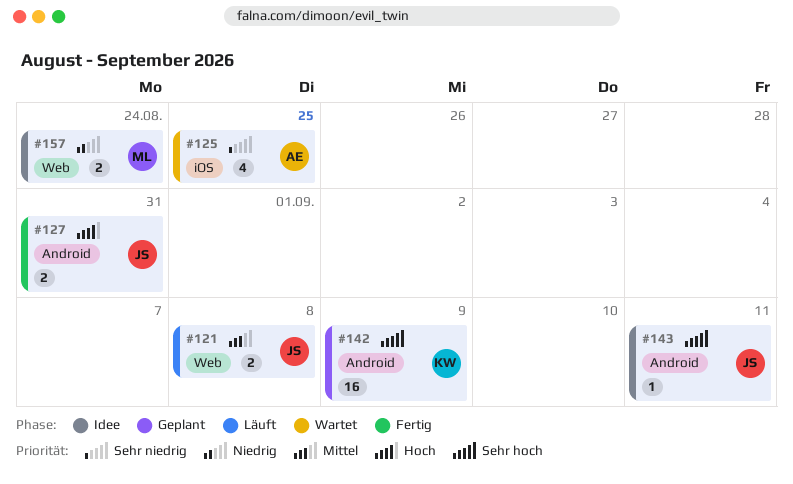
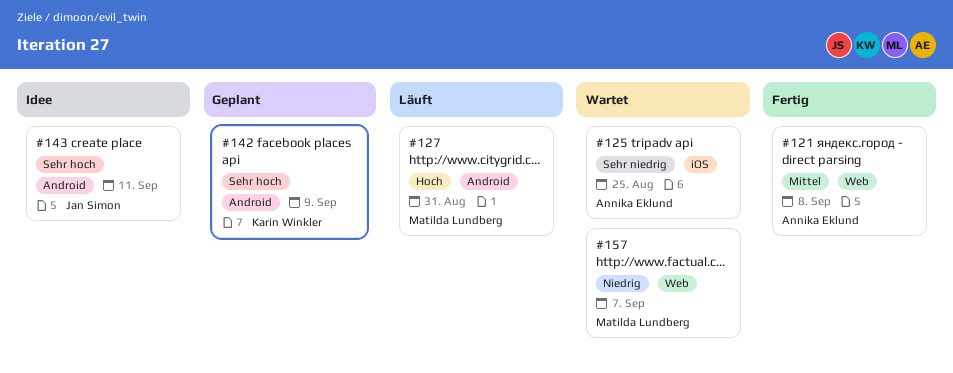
#121, status: Läuft -> Fertig
#121, owner: Jan Simon -> Annika Eklund
#127, status: Fertig -> Läuft
#127, owner: Jan Simon -> Matilda Lundberg
#157, status: Idee -> Wartet
#157, due: Aug 24 -> Sep 7

